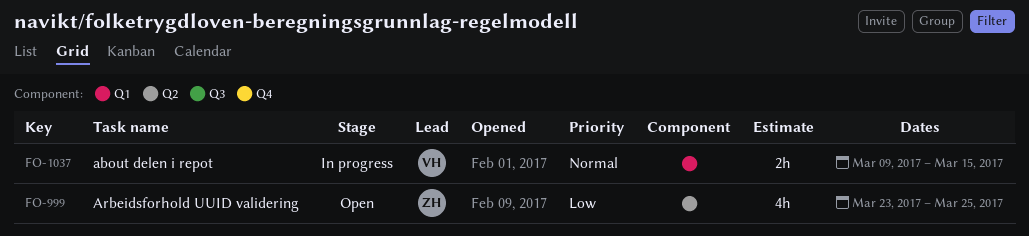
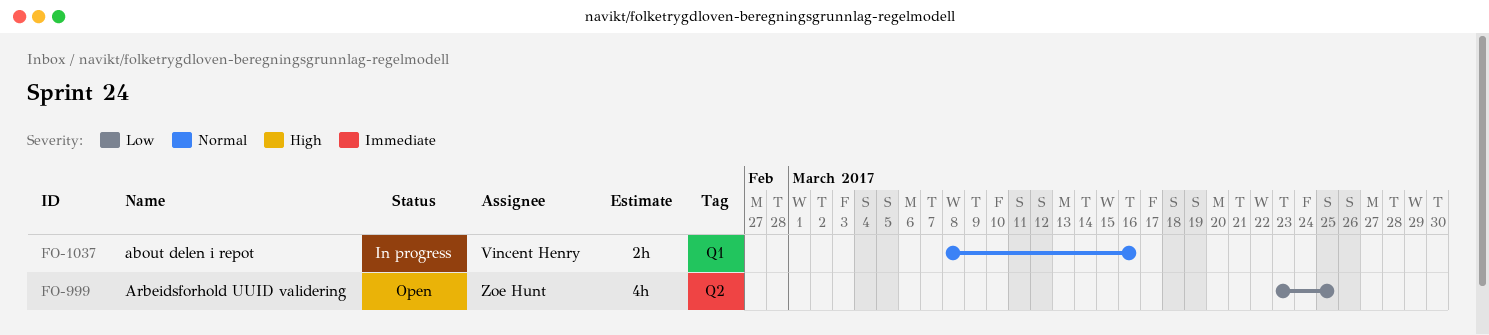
FO-1037, start: Mar 9 -> Mar 8
FO-1037, due: Mar 15 -> Mar 16

